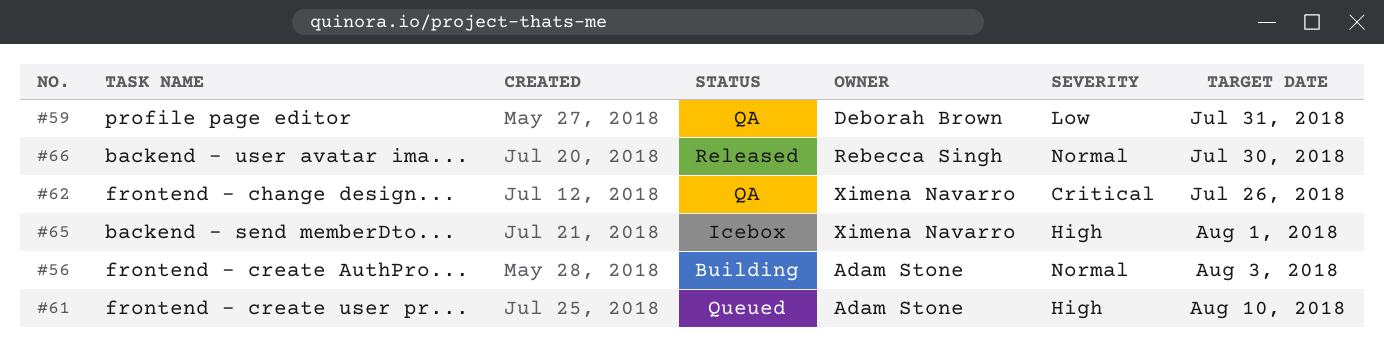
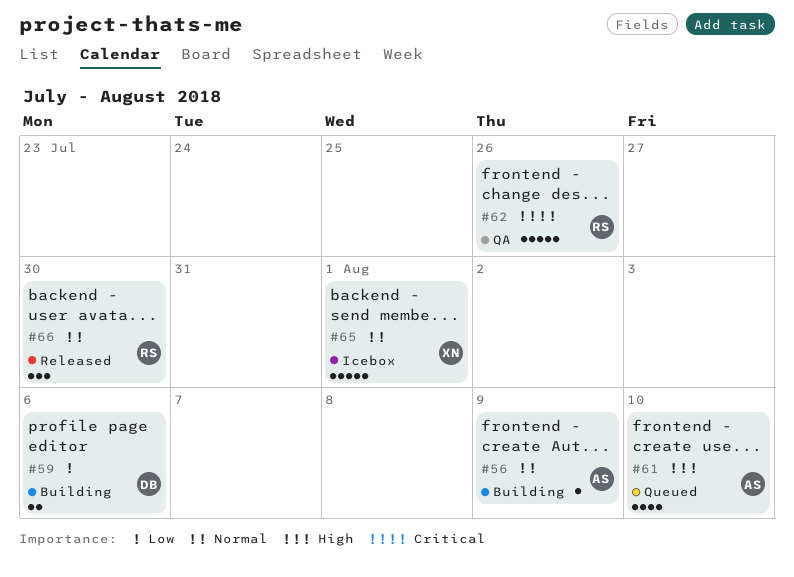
#56, due: Aug 3 -> Aug 9
#59, status: QA -> Building
#59, due: Jul 31 -> Aug 6
#62, owner: Ximena Navarro -> Rebecca Singh
#65, priority: High -> Normal

